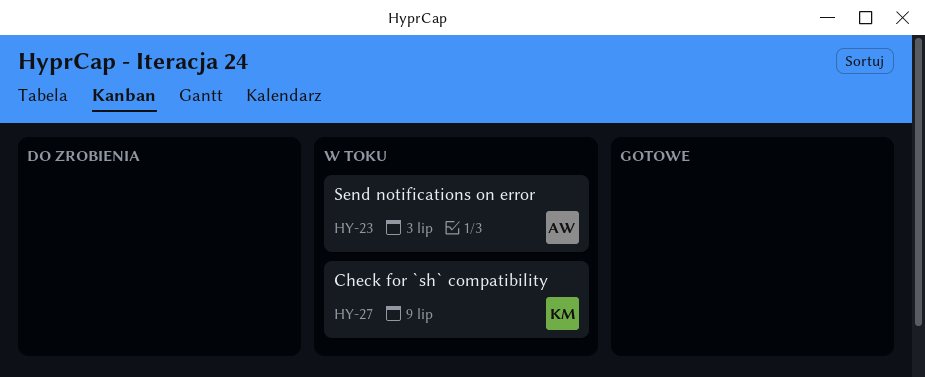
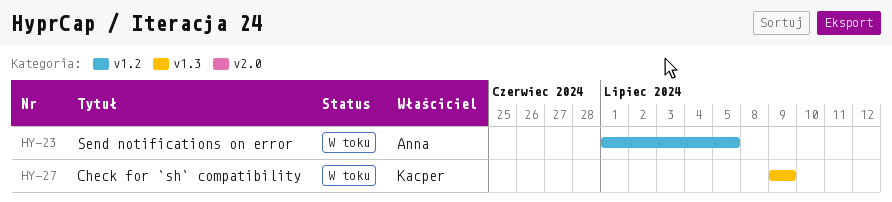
HY-23, due: Jul 3 -> Jul 5

